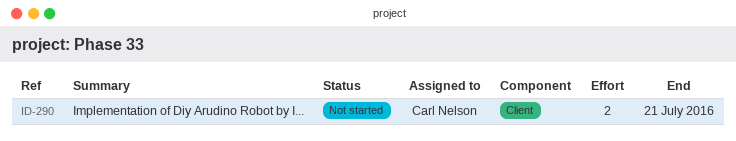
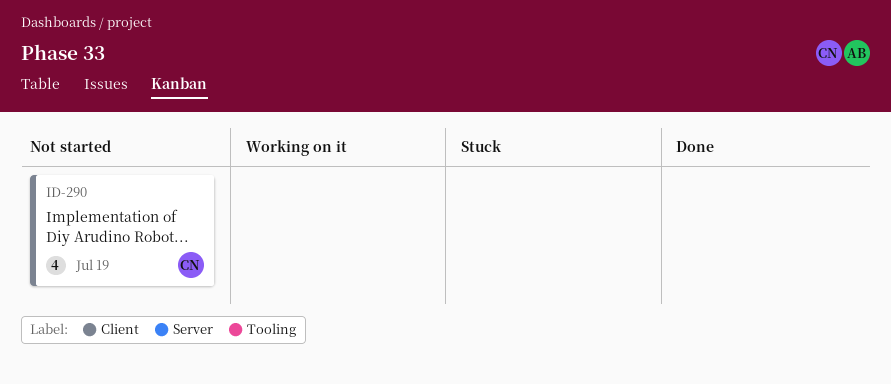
ID-290, estimate: 2 -> 4
ID-290, due: Jul 21 -> Jul 19

